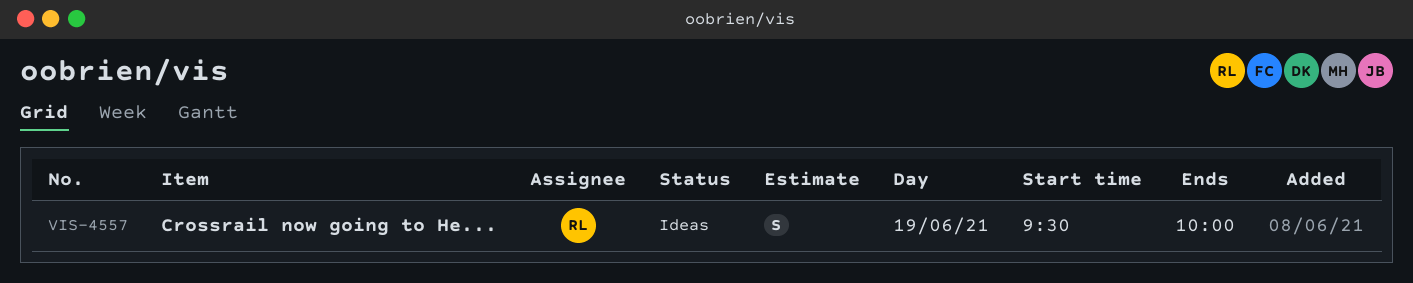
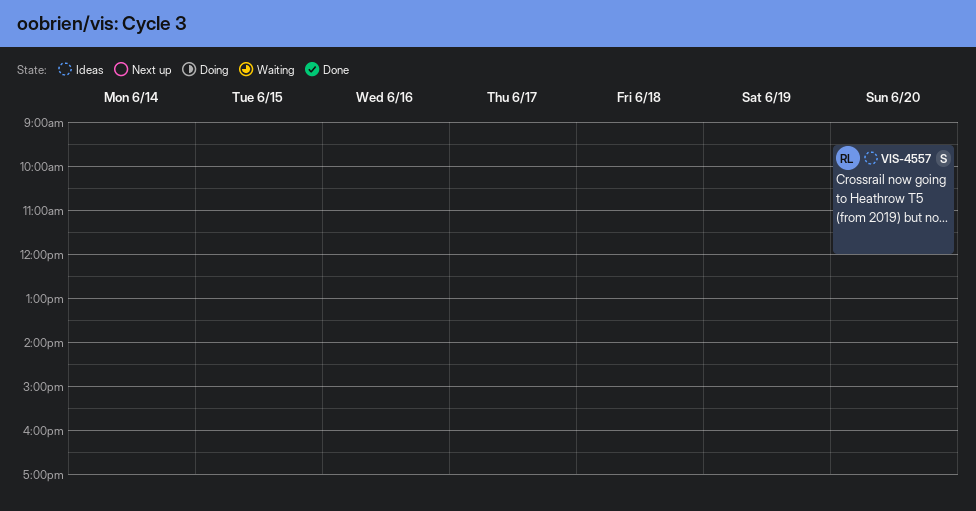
VIS-4557, day: Jun 19 -> Jun 20
VIS-4557, ends: 10:00 -> 12:00

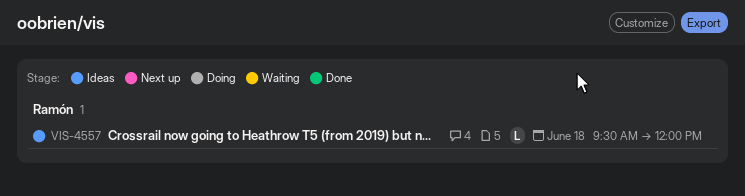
VIS-4557, estimate: S -> L
VIS-4557, day: Jun 20 -> Jun 18

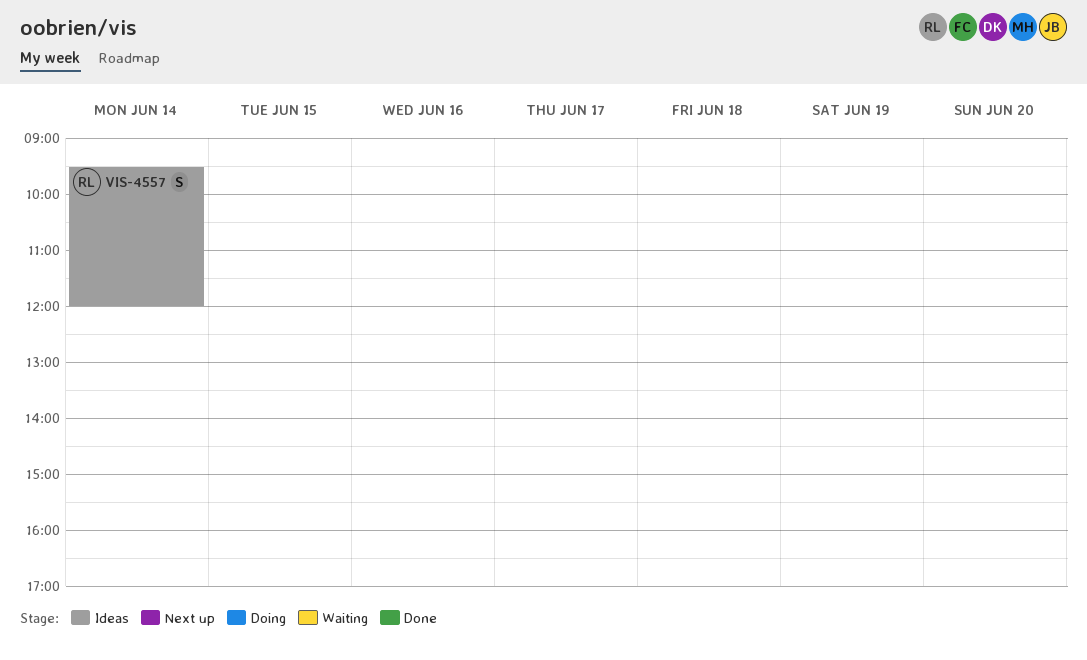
VIS-4557, estimate: L -> S
VIS-4557, day: Jun 18 -> Jun 14

